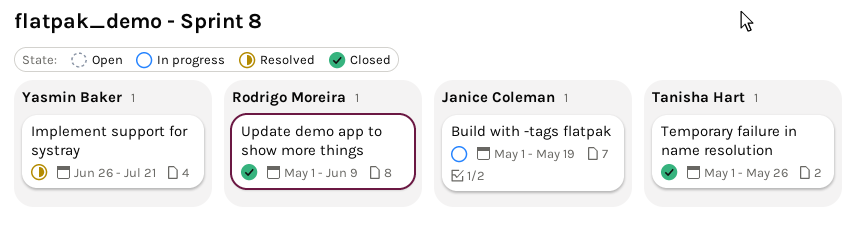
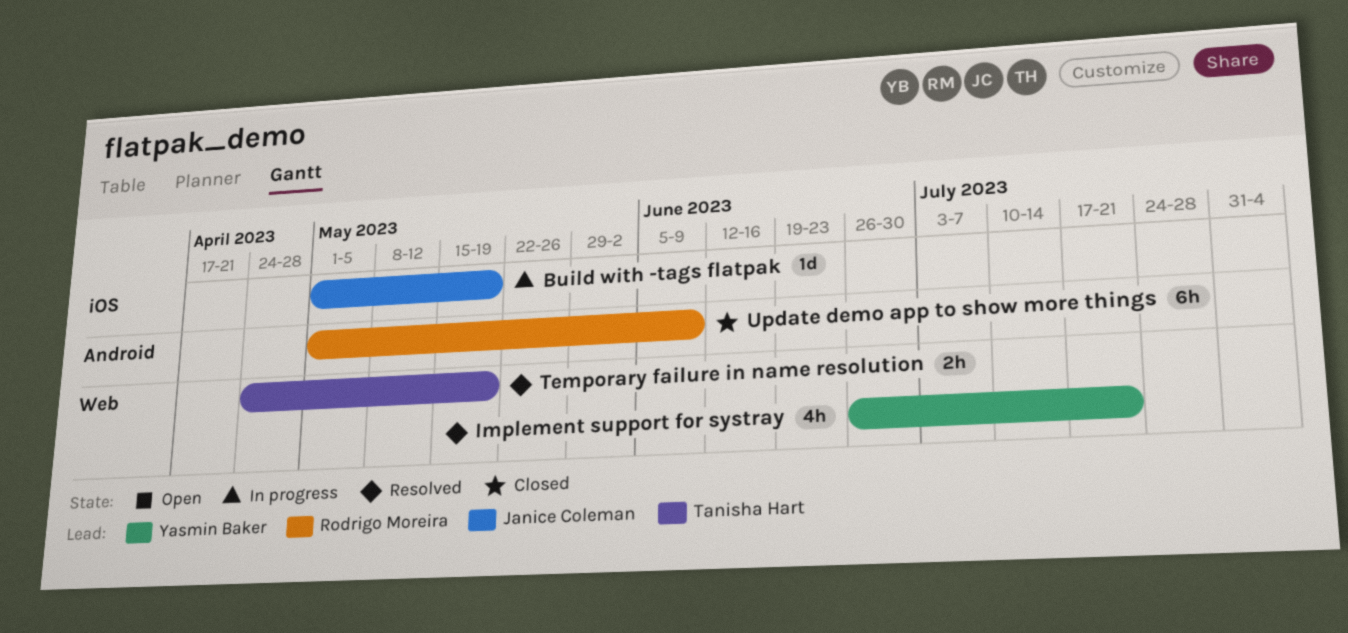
Temporary failure in name resolution, status: Closed -> Resolved
Temporary failure in name resolution, start: May 1 -> Apr 24
Temporary failure in name resolution, due: May 26 -> May 19

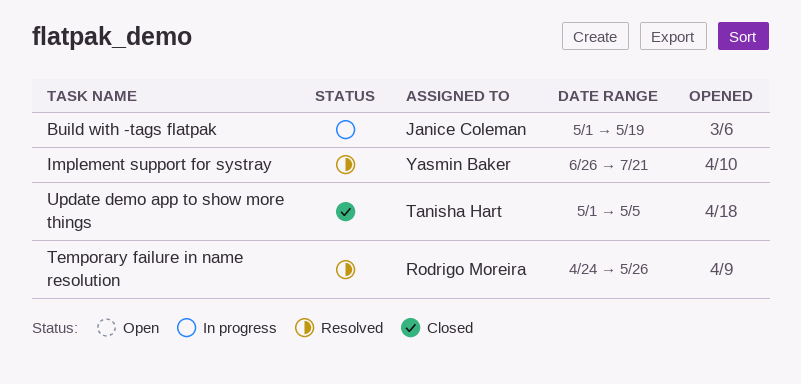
Temporary failure in name resolution, owner: Tanisha Hart -> Rodrigo Moreira
Temporary failure in name resolution, due: May 19 -> May 26
Update demo app to show more things, owner: Rodrigo Moreira -> Tanisha Hart
Update demo app to show more things, due: Jun 9 -> May 5

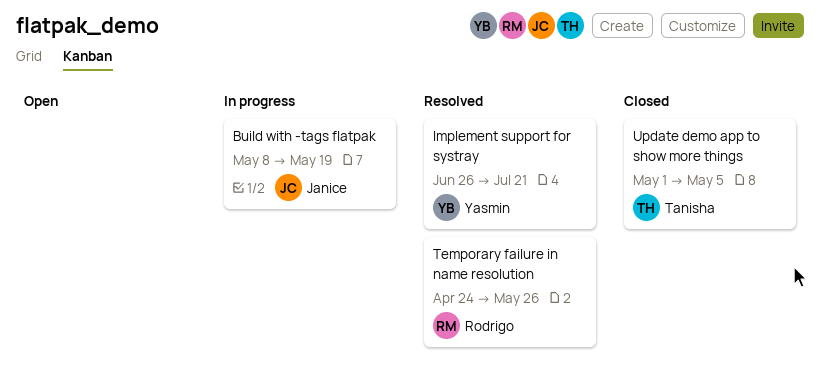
Build with -tags flatpak, start: May 1 -> May 8

